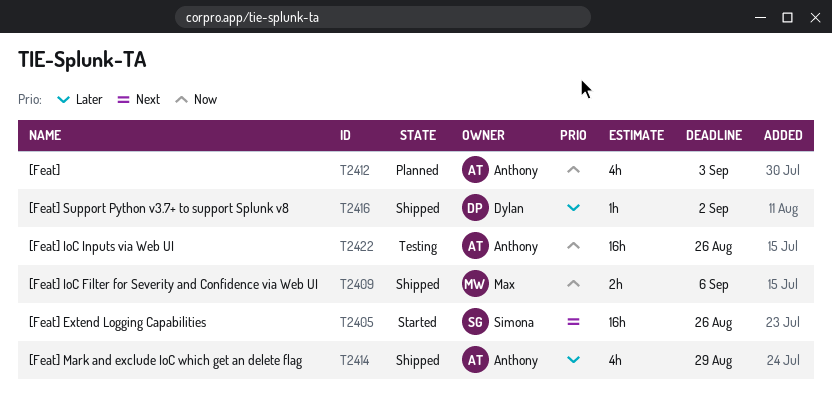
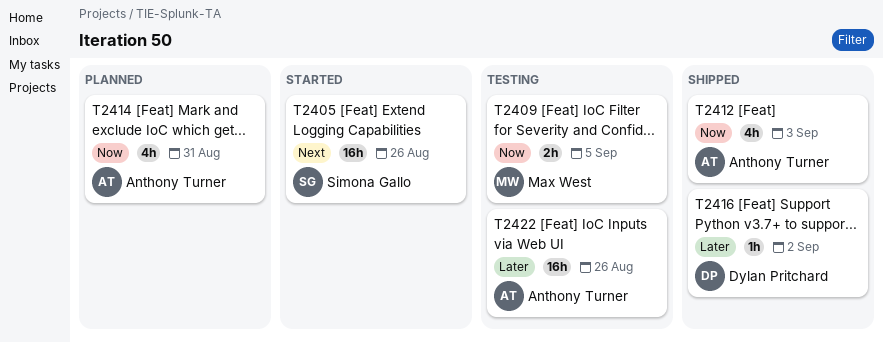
T2409, status: Shipped -> Testing
T2409, due: Sep 6 -> Sep 5
T2412, status: Planned -> Shipped
T2414, status: Shipped -> Planned
T2414, priority: Later -> Now
T2414, due: Aug 29 -> Aug 31
T2422, priority: Now -> Later

